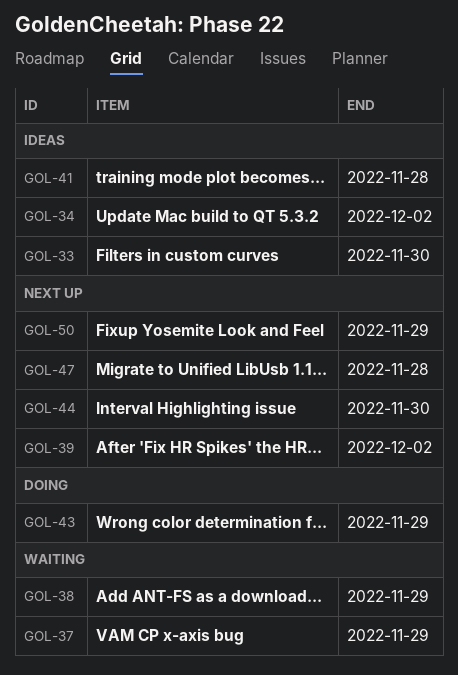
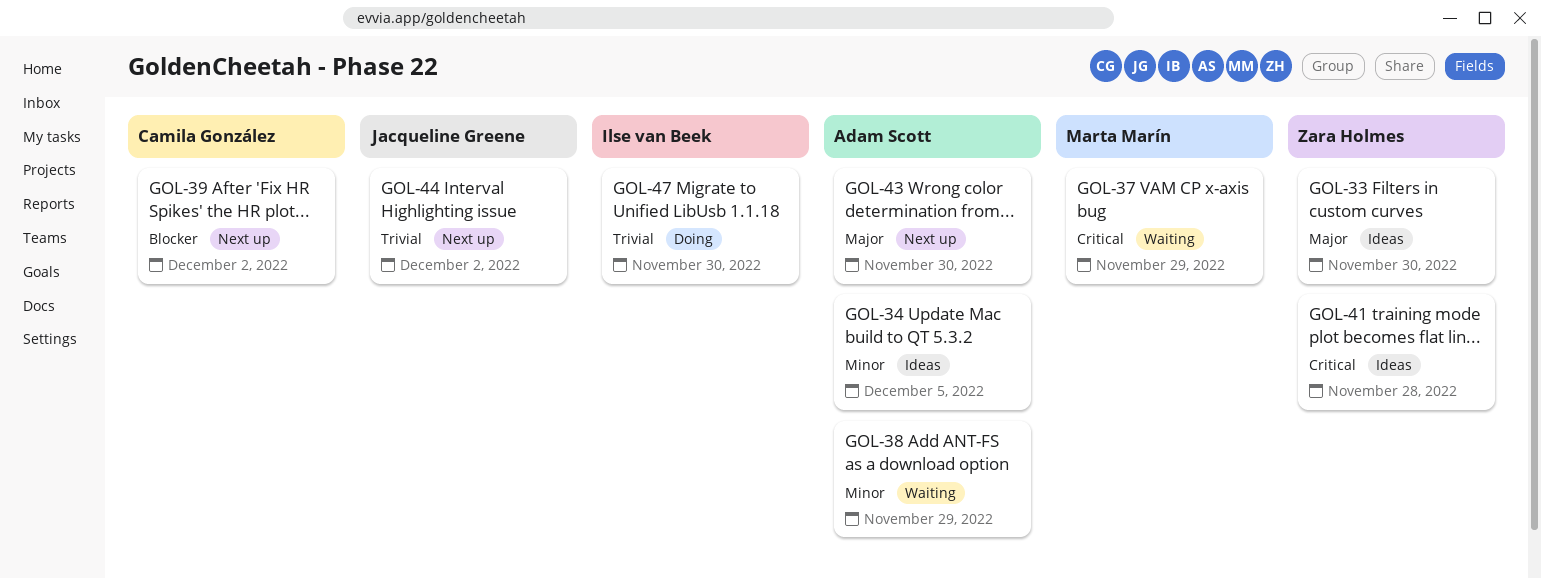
GOL-34, due: Dec 2 -> Dec 5
GOL-43, status: Doing -> Next up
GOL-43, due: Nov 29 -> Nov 30
GOL-44, due: Nov 30 -> Dec 2
GOL-47, status: Next up -> Doing
GOL-47, due: Nov 28 -> Nov 30
GOL-50: present -> none

